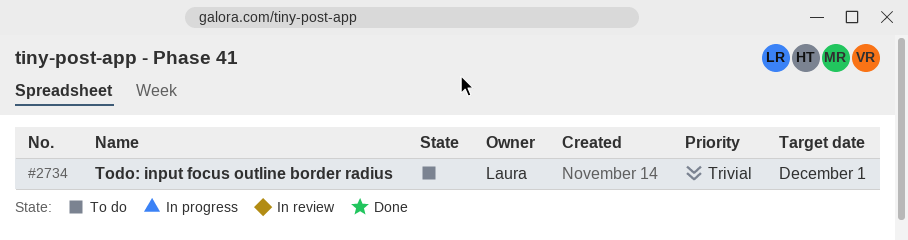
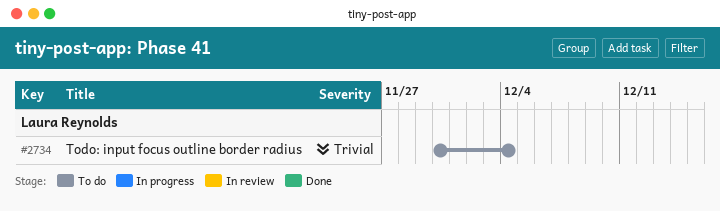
#2734, due: Dec 1 -> Dec 4

